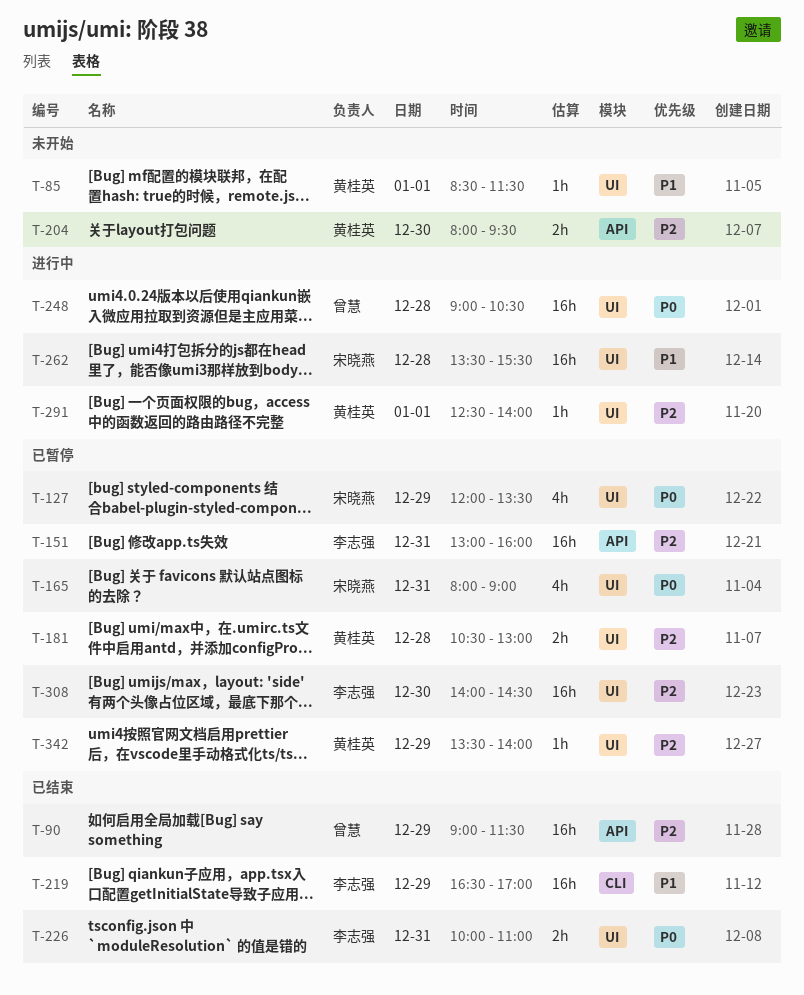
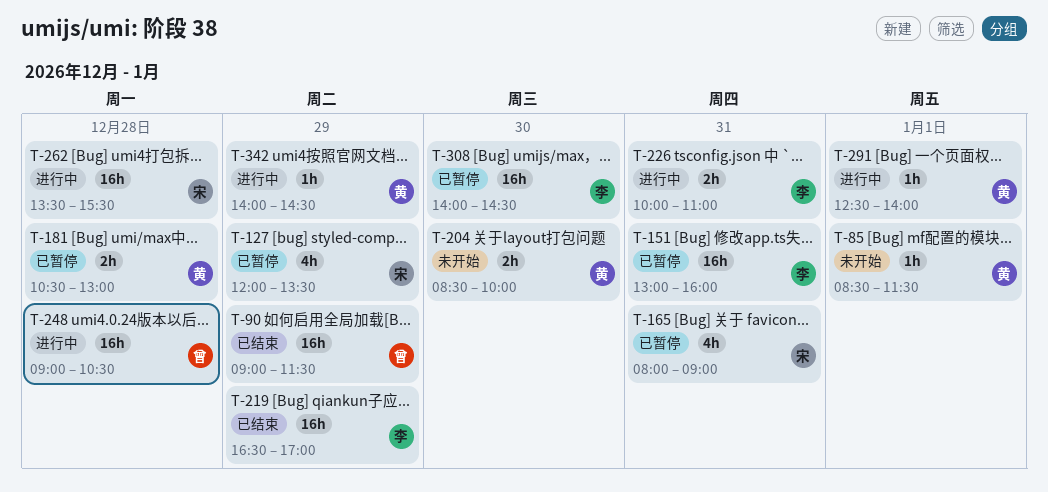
T-204, begins: 08:00 -> 08:30
T-204, ends: 09:30 -> 10:00
T-226, status: 已结束 -> 进行中
T-342, status: 已暂停 -> 进行中
T-342, begins: 13:30 -> 14:00
T-342, ends: 14:00 -> 14:30

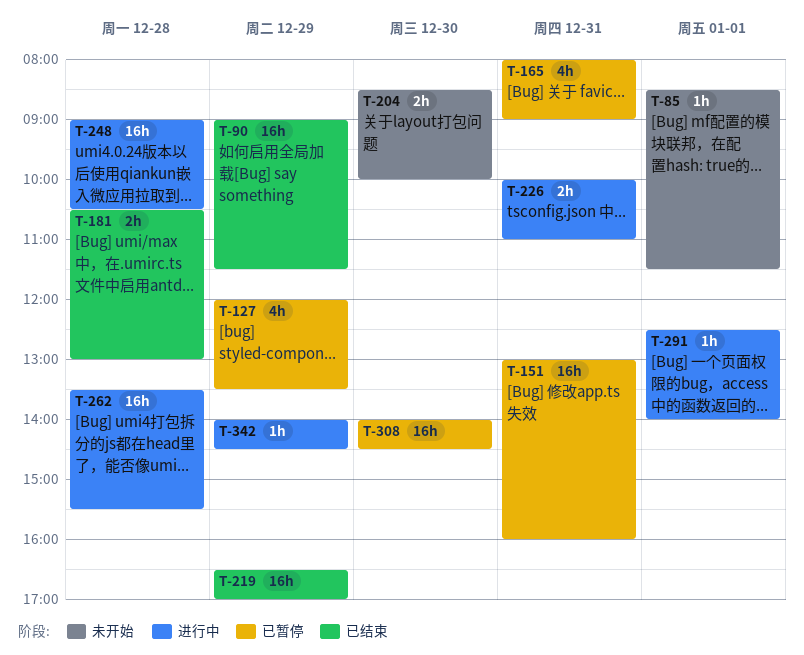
T-181, status: 已暂停 -> 已结束

